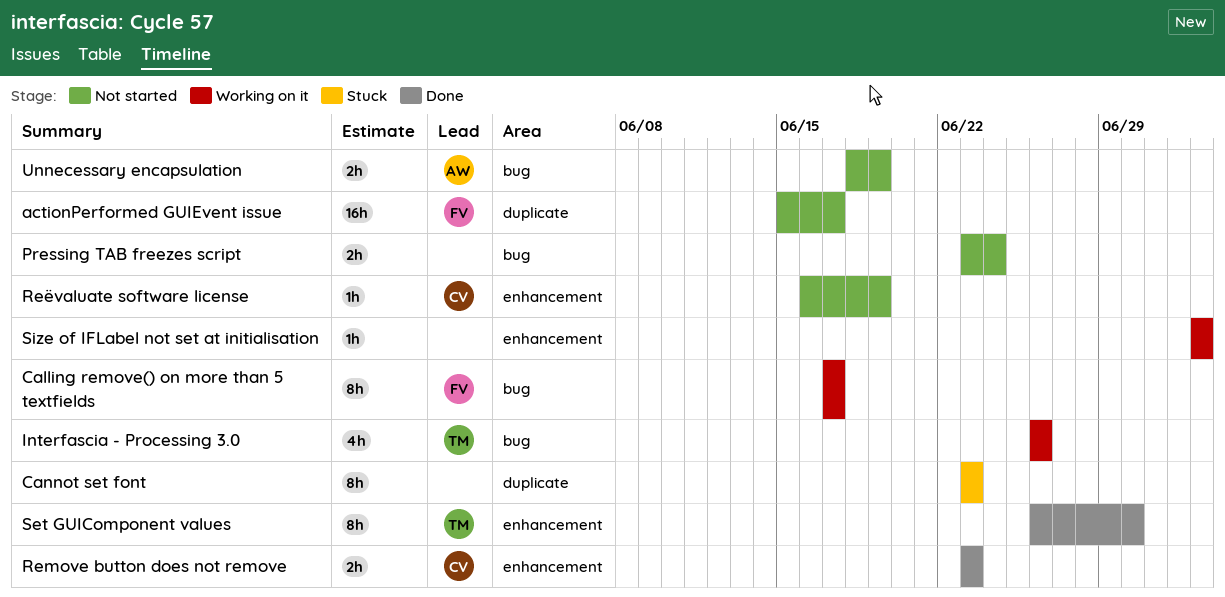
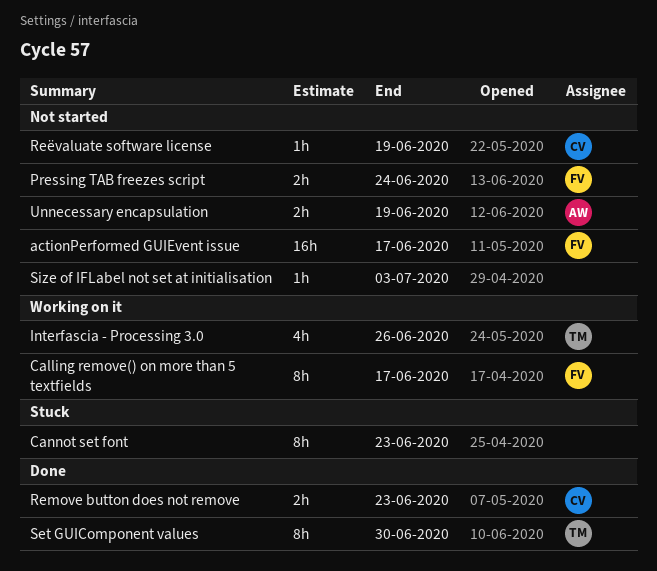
Pressing TAB freezes script, owner: none -> FV
Size of IFLabel not set at initialisation, status: Working on it -> Not started

